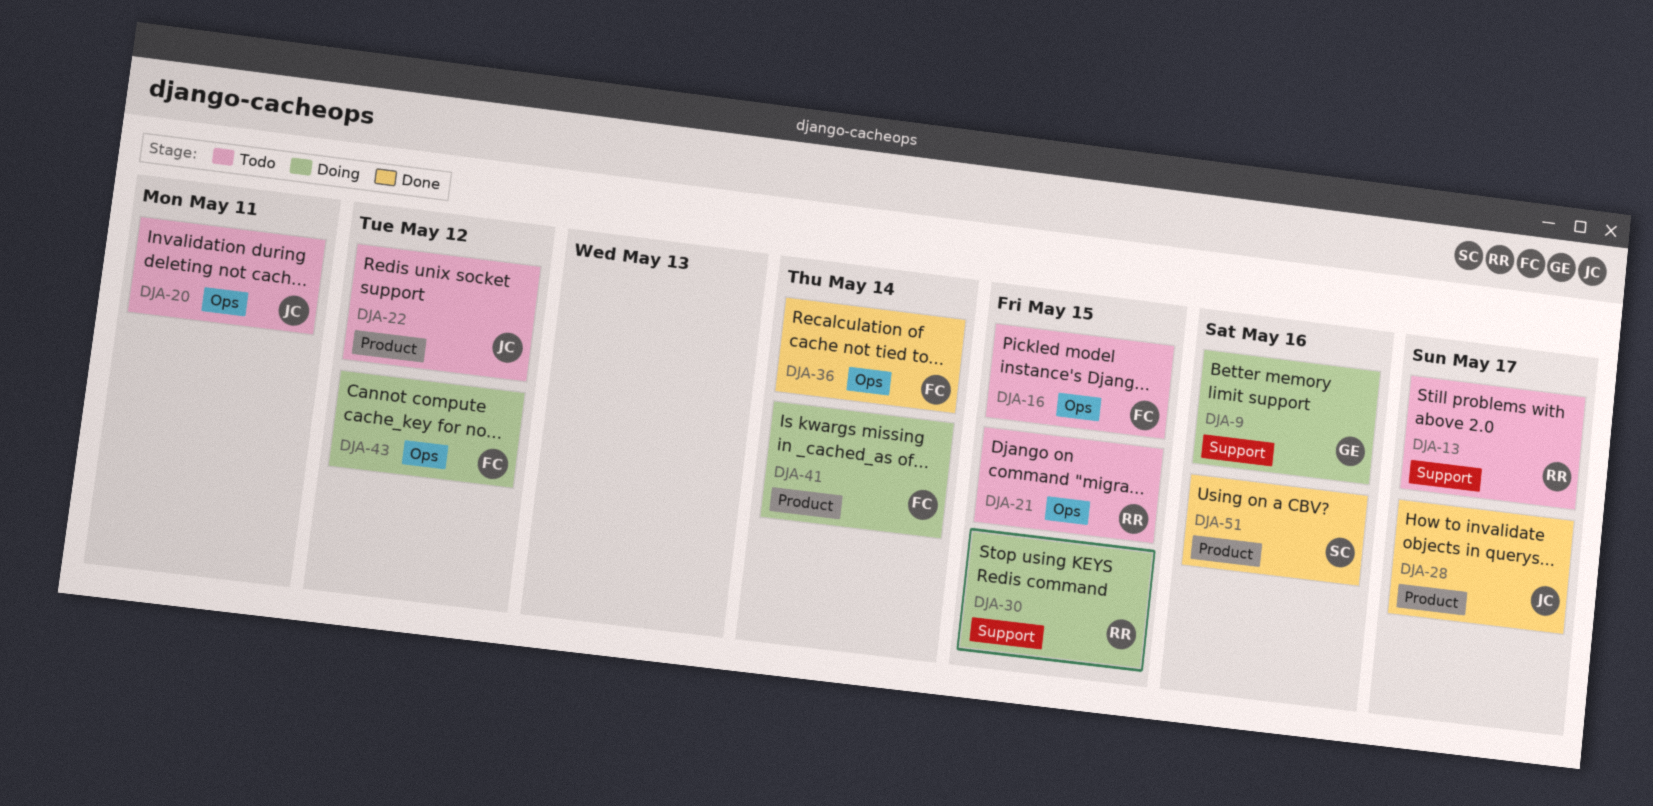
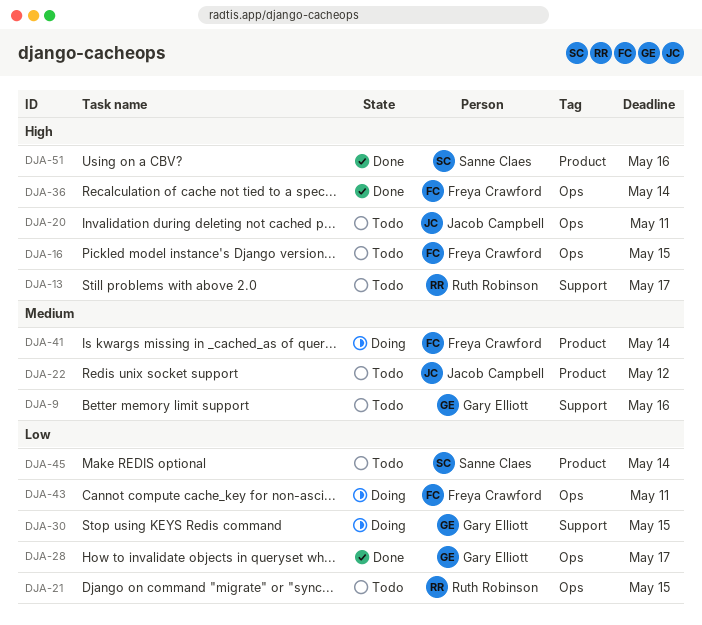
DJA-9, status: Doing -> Todo
DJA-28, owner: Jacob Campbell -> Gary Elliott
DJA-28, label: Product -> Ops
DJA-30, owner: Ruth Robinson -> Gary Elliott
DJA-43, due: May 12 -> May 11
DJA-45: none -> present

